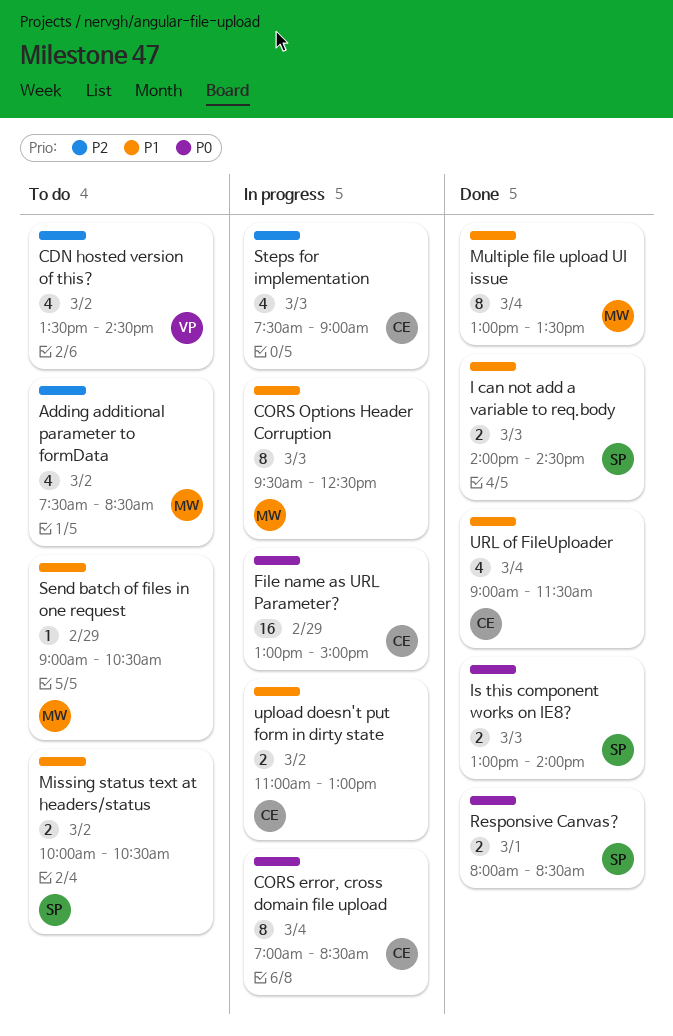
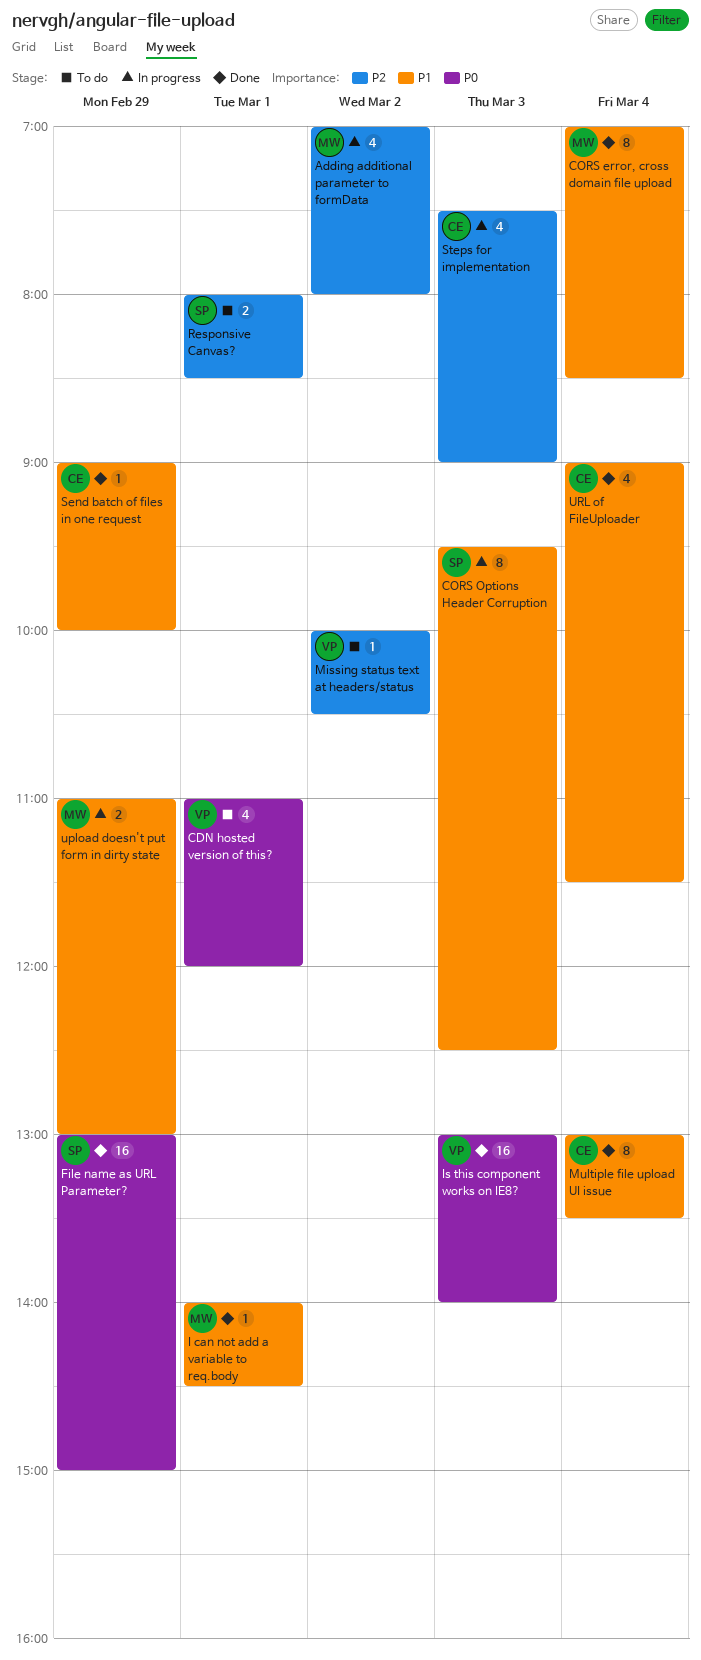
Adding additional parameter to formData, status: To do -> In progress
Adding additional parameter to formData, begins: 07:30 -> 07:00
Adding additional parameter to formData, ends: 08:30 -> 08:00
CDN hosted version of this?, priority: P2 -> P0
CDN hosted version of this?, day: Mar 2 -> Mar 1
CDN hosted version of this?, begins: 13:30 -> 11:00
CDN hosted version of this?, ends: 14:30 -> 12:00
CORS error, cross domain file upload, status: In progress -> Done
CORS error, cross domain file upload, owner: CE -> MW
CORS error, cross domain file upload, priority: P0 -> P1
CORS Options Header Corruption, owner: MW -> SP
File name as URL Parameter?, status: In progress -> Done
File name as URL Parameter?, owner: CE -> SP
I can not add a variable to req.body, owner: SP -> MW
I can not add a variable to req.body, estimate: 2 -> 1
I can not add a variable to req.body, day: Mar 3 -> Mar 1
Is this component works on IE8?, owner: SP -> VP
Is this component works on IE8?, estimate: 2 -> 16
Missing status text at headers/status, owner: SP -> VP
Missing status text at headers/status, priority: P1 -> P2
Missing status text at headers/status, estimate: 2 -> 1
Multiple file upload UI issue, owner: MW -> CE
Responsive Canvas?, status: Done -> To do
Responsive Canvas?, priority: P0 -> P2
Send batch of files in one request, status: To do -> Done
Send batch of files in one request, owner: MW -> CE
Send batch of files in one request, ends: 10:30 -> 10:00
upload doesn't put form in dirty state, owner: CE -> MW
upload doesn't put form in dirty state, day: Mar 2 -> Feb 29

